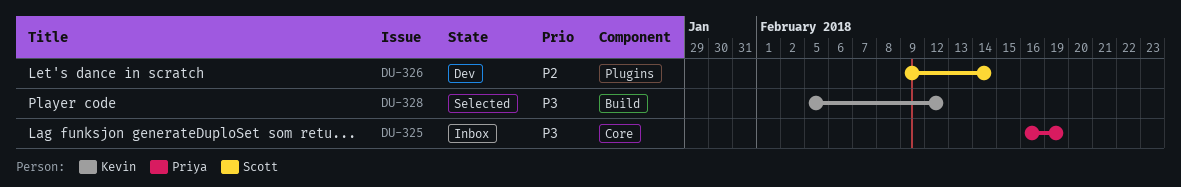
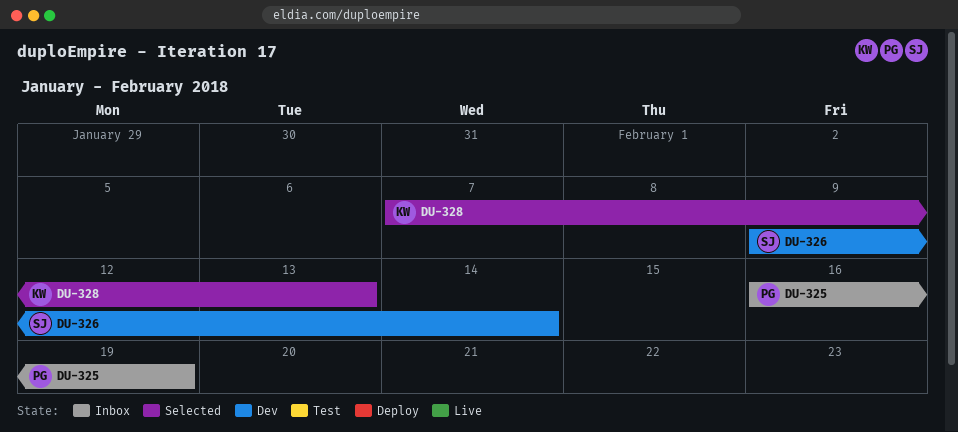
DU-328, start: Feb 5 -> Feb 7
DU-328, due: Feb 12 -> Feb 13

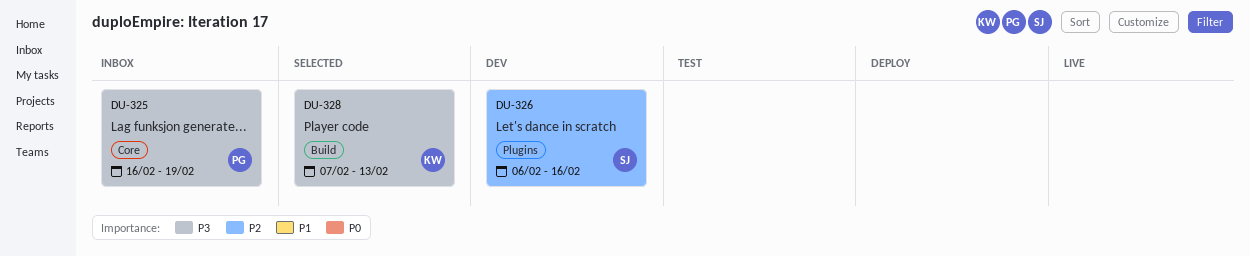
DU-326, start: Feb 9 -> Feb 6
DU-326, due: Feb 14 -> Feb 16

